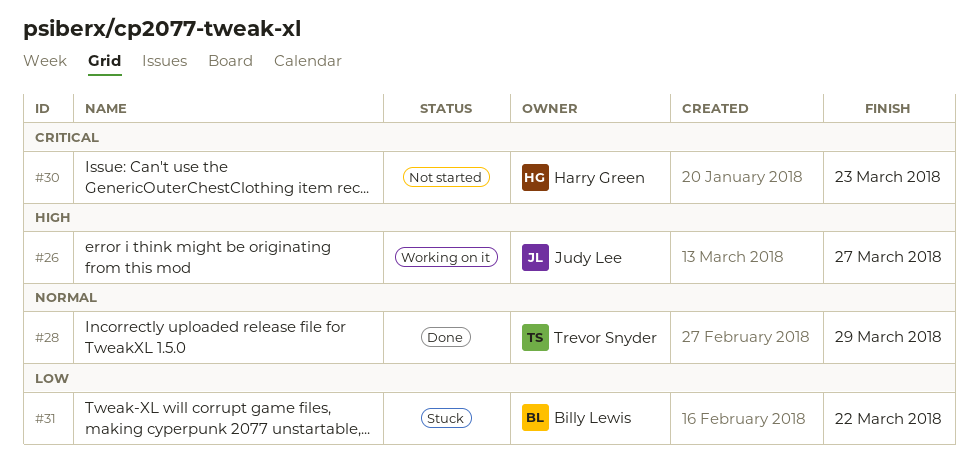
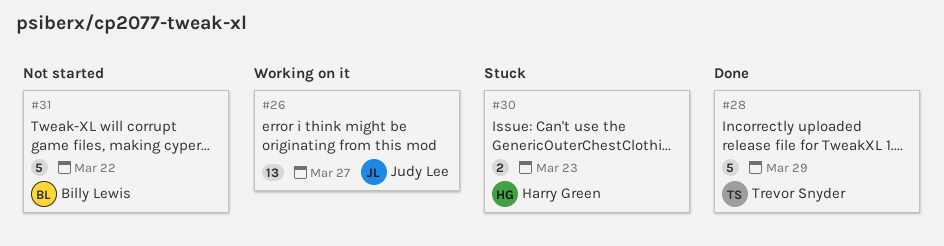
#30, status: Not started -> Stuck
#31, status: Stuck -> Not started

